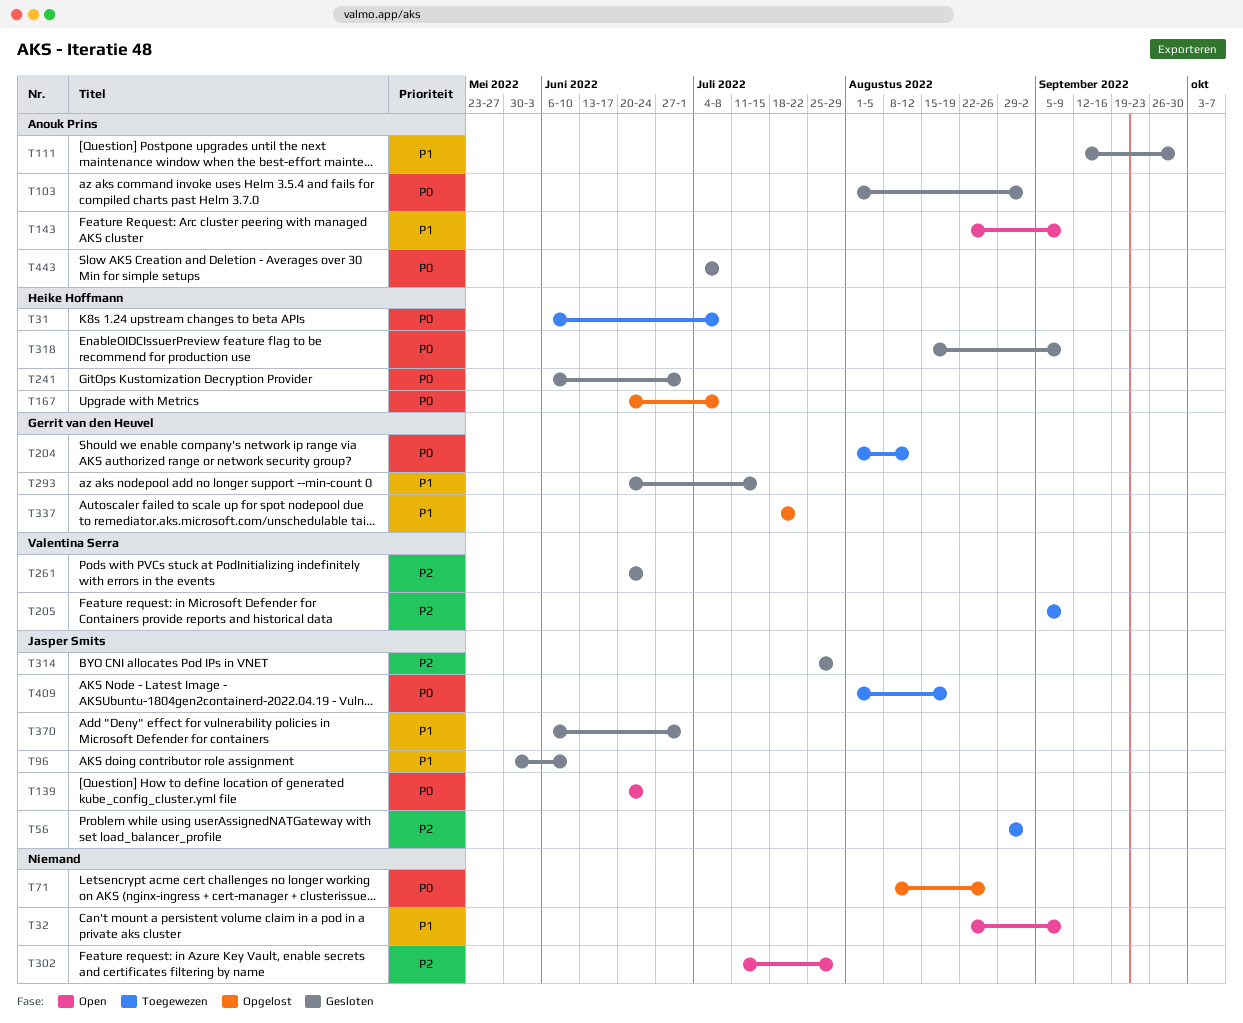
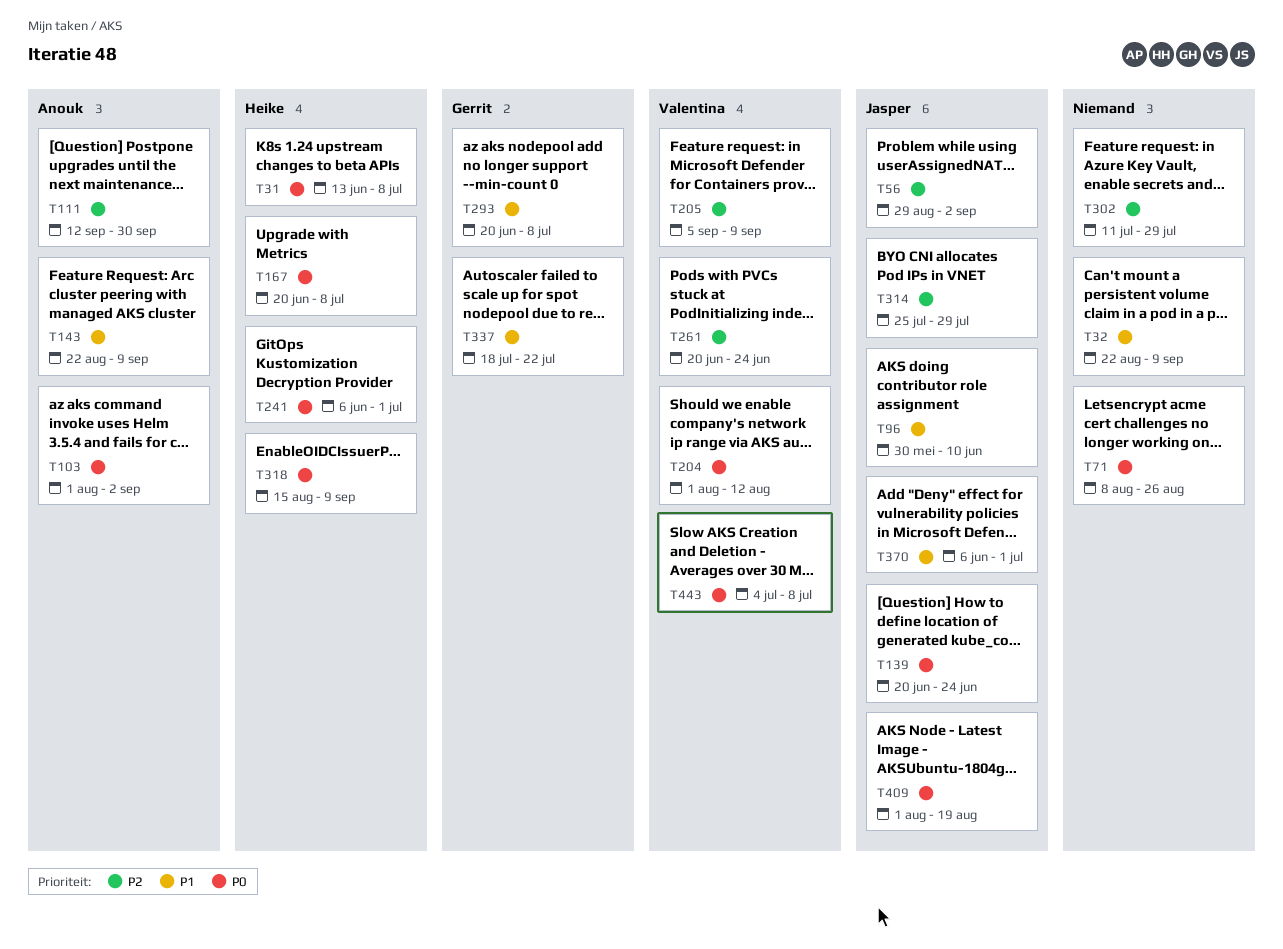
T31, start: Jun 6 -> Jun 13
T111, priority: P1 -> P2
T204, owner: Gerrit van den Heuvel -> Valentina Serra
T293, due: Jul 15 -> Jul 8
T443, owner: Anouk Prins -> Valentina Serra

